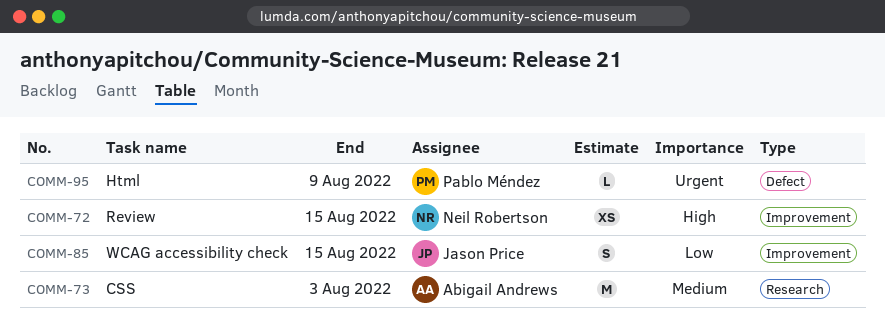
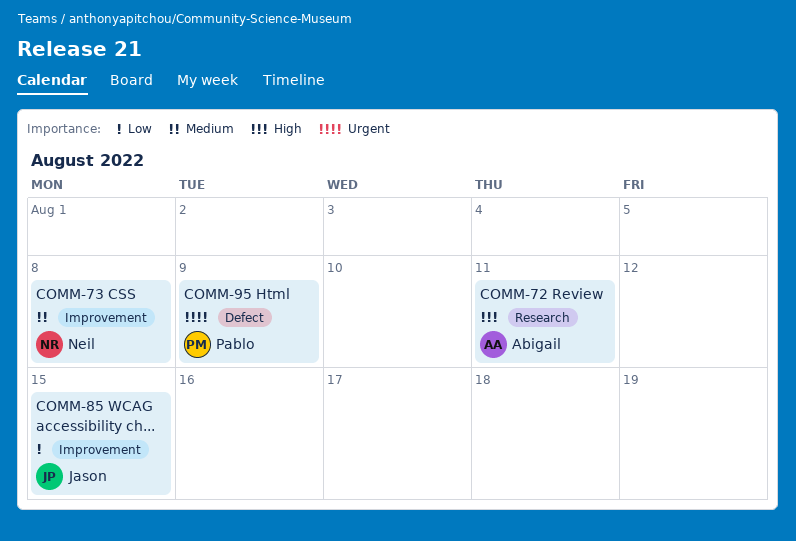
COMM-72, owner: Neil Robertson -> Abigail Andrews
COMM-72, label: Improvement -> Research
COMM-72, due: Aug 15 -> Aug 11
COMM-73, owner: Abigail Andrews -> Neil Robertson
COMM-73, label: Research -> Improvement
COMM-73, due: Aug 3 -> Aug 8

